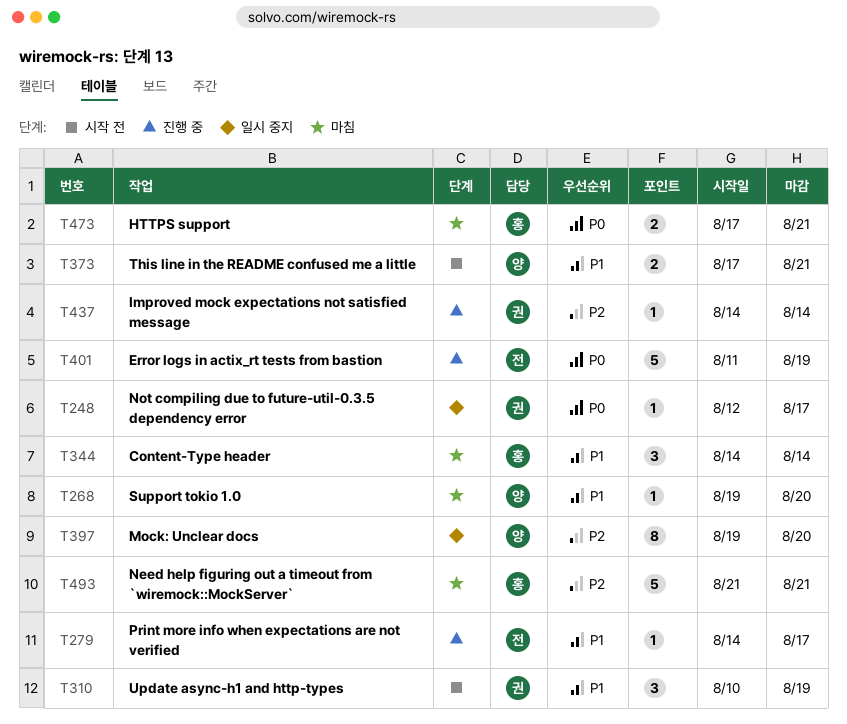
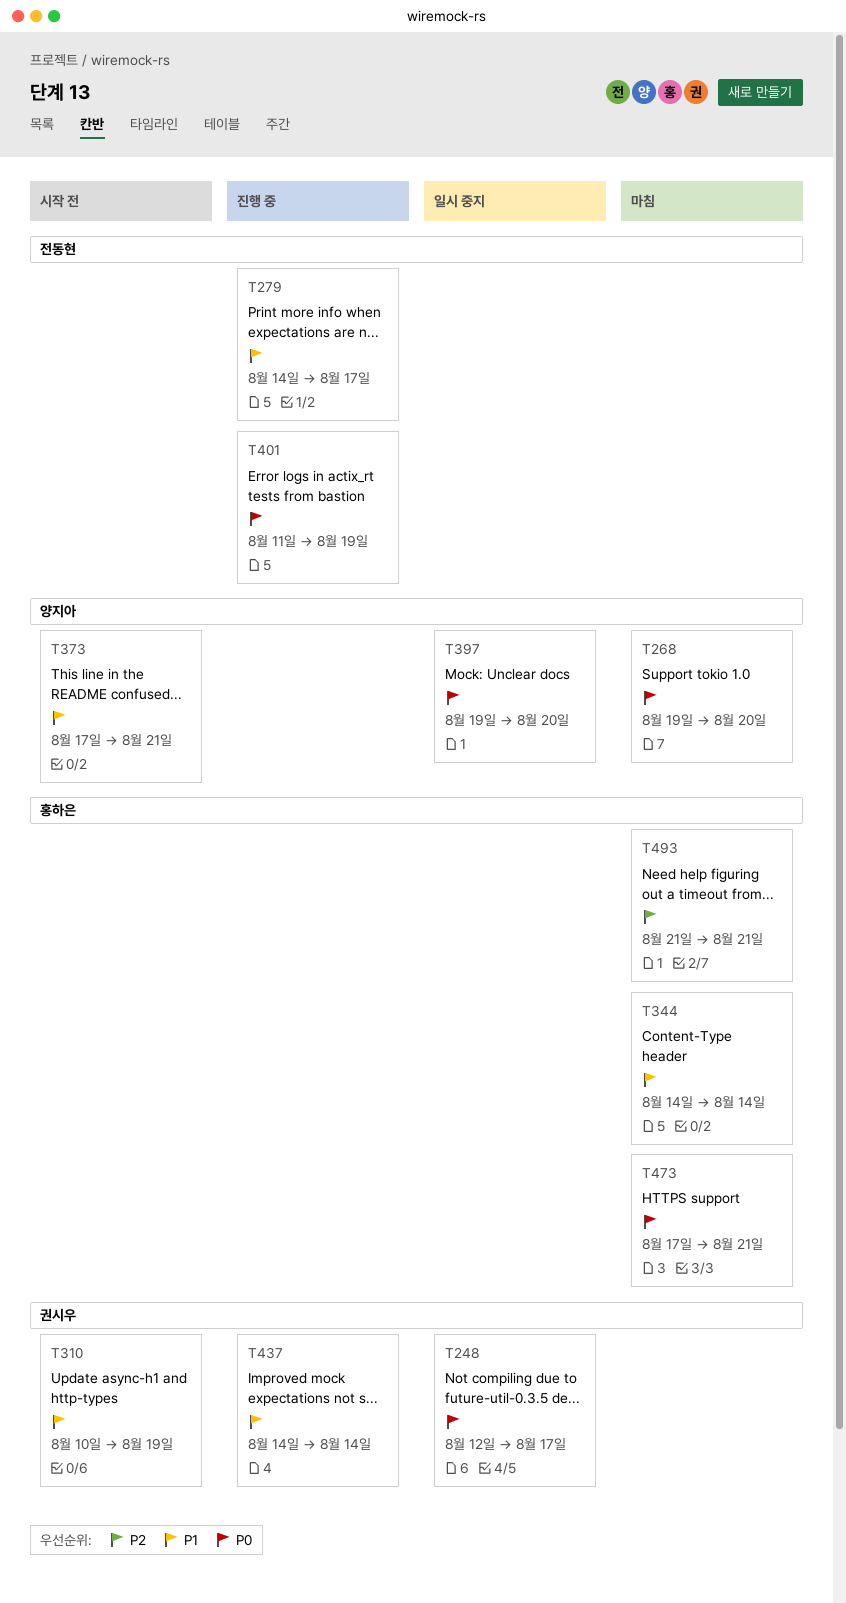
T268, priority: P1 -> P0
T397, priority: P2 -> P0
T437, priority: P2 -> P1

